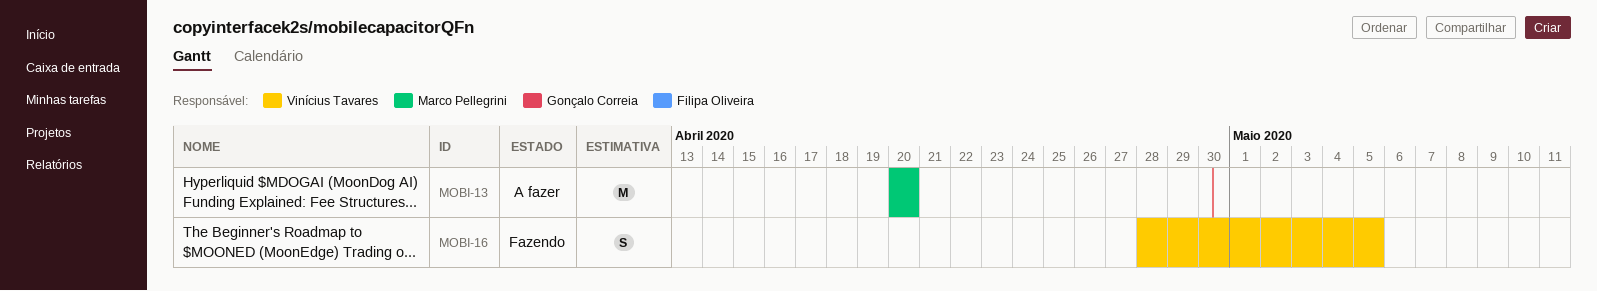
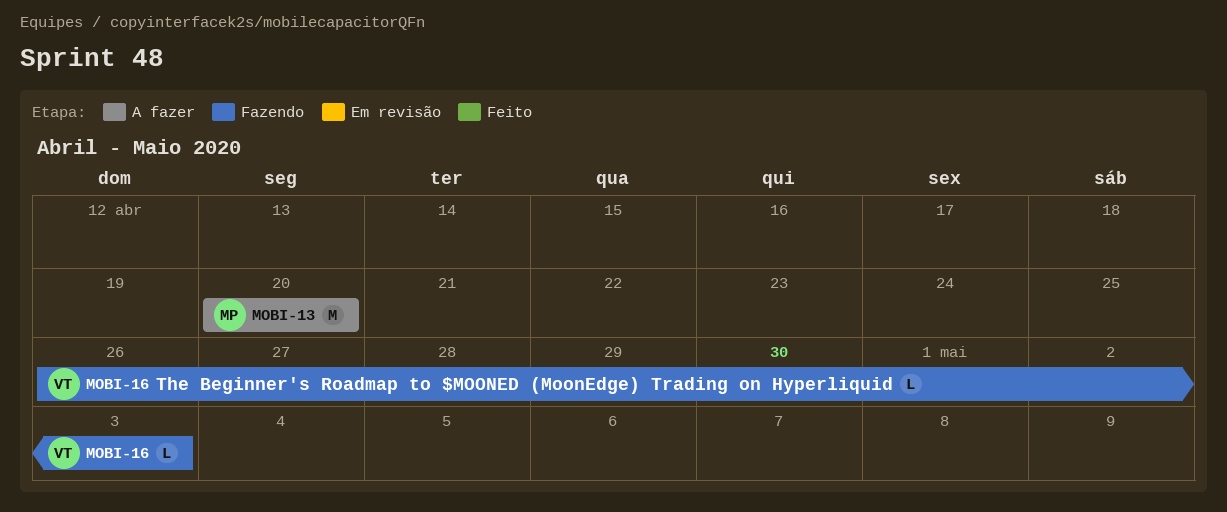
MOBI-16, estimate: S -> L
MOBI-16, start: Apr 28 -> Apr 26
MOBI-16, due: May 5 -> May 3

